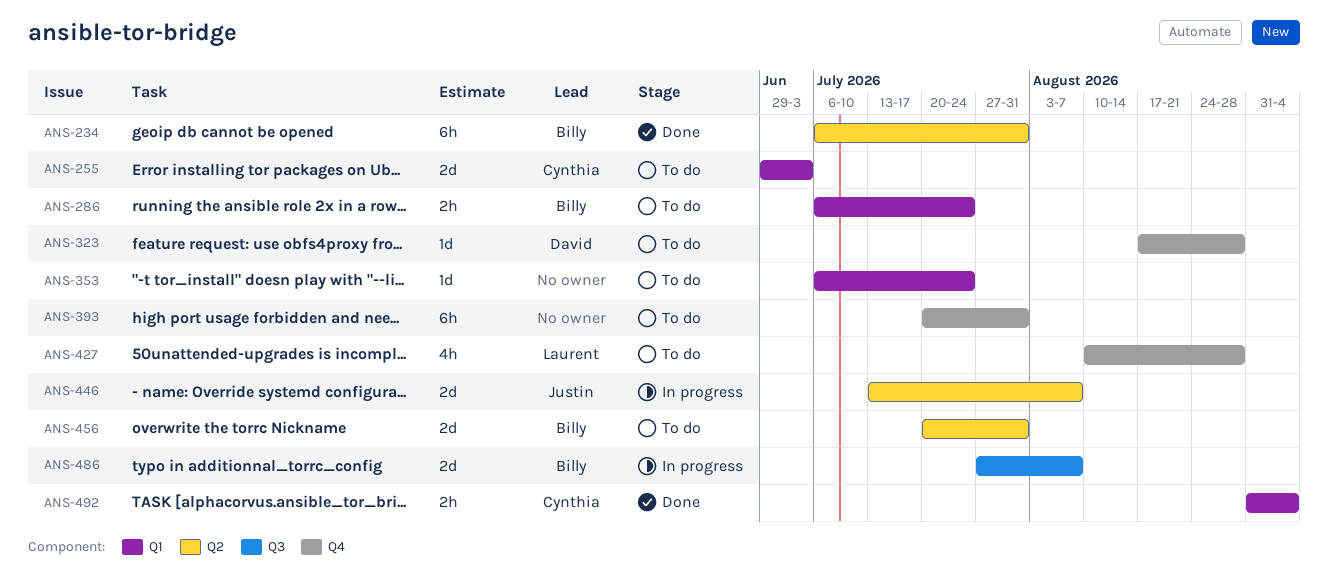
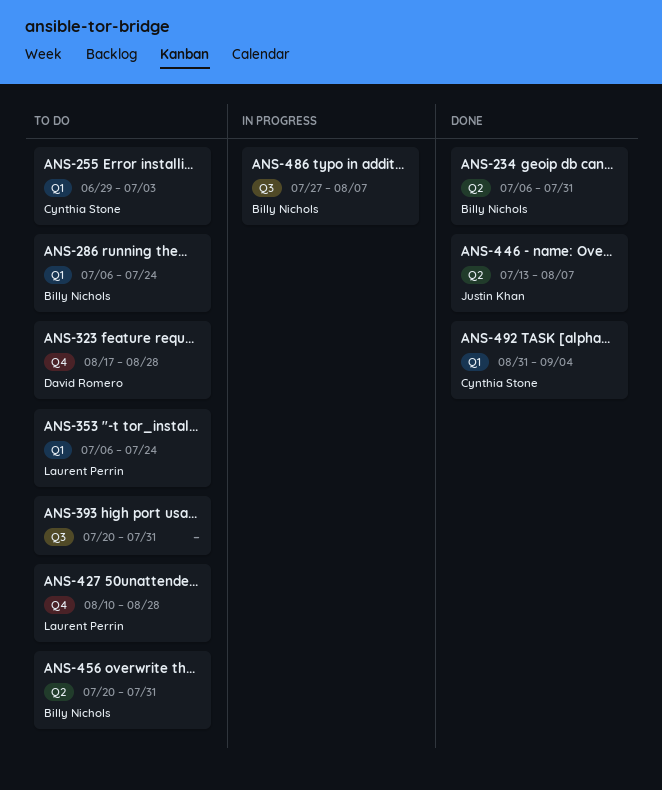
ANS-353, owner: none -> Laurent Perrin
ANS-393, label: Q4 -> Q3
ANS-446, status: In progress -> Done

